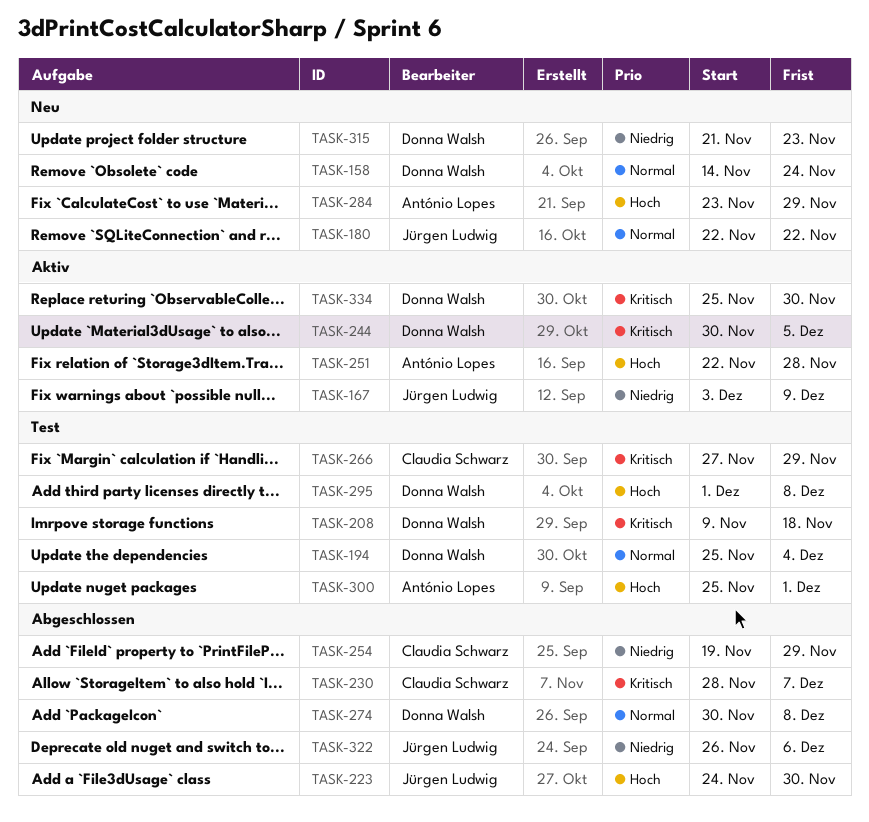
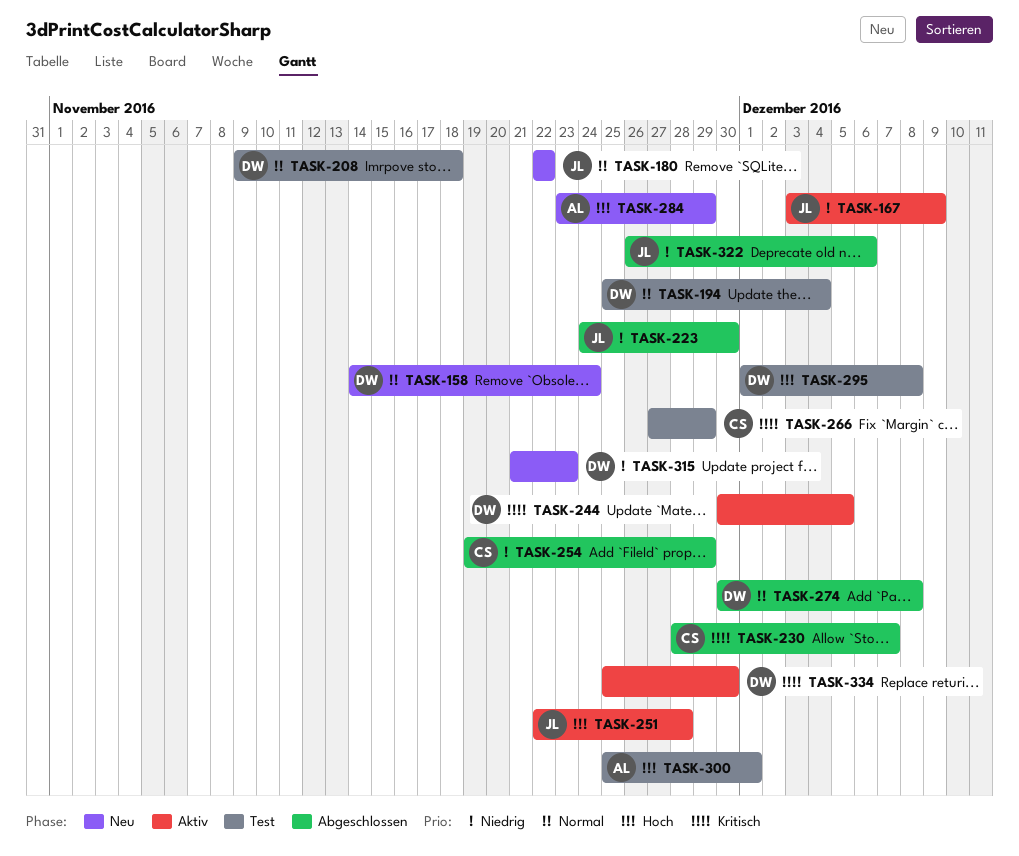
TASK-208, priority: Kritisch -> Normal
TASK-223, priority: Hoch -> Niedrig
TASK-251, owner: António Lopes -> Jürgen Ludwig

